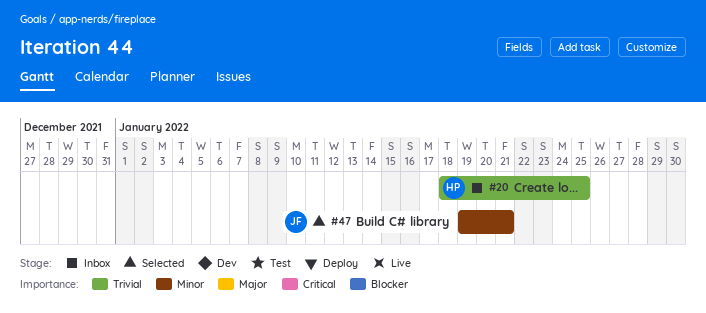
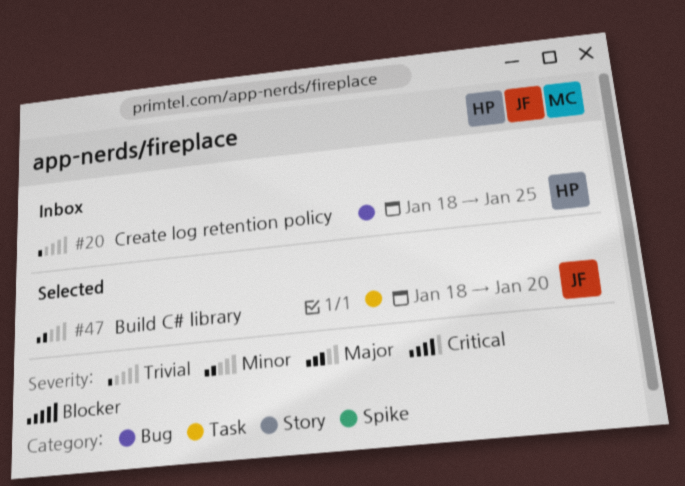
#47, start: Jan 19 -> Jan 18
#47, due: Jan 21 -> Jan 20

